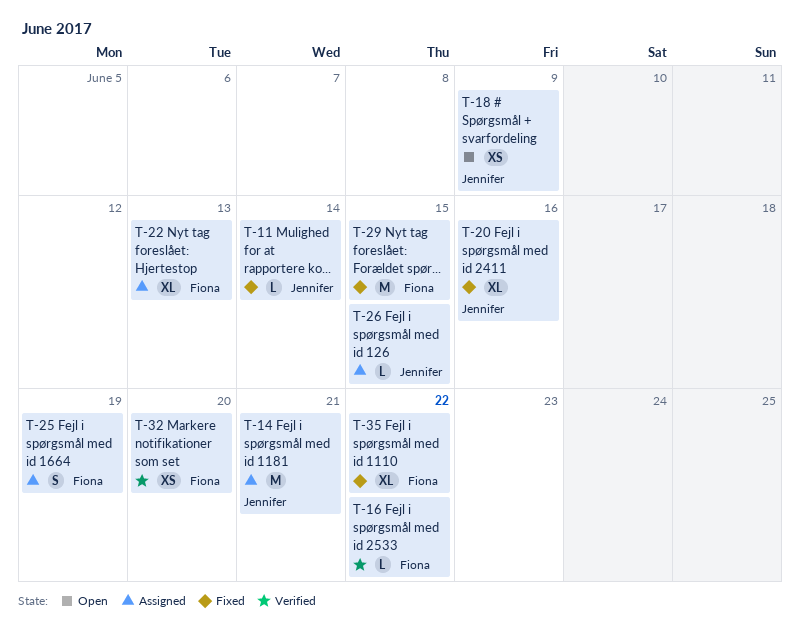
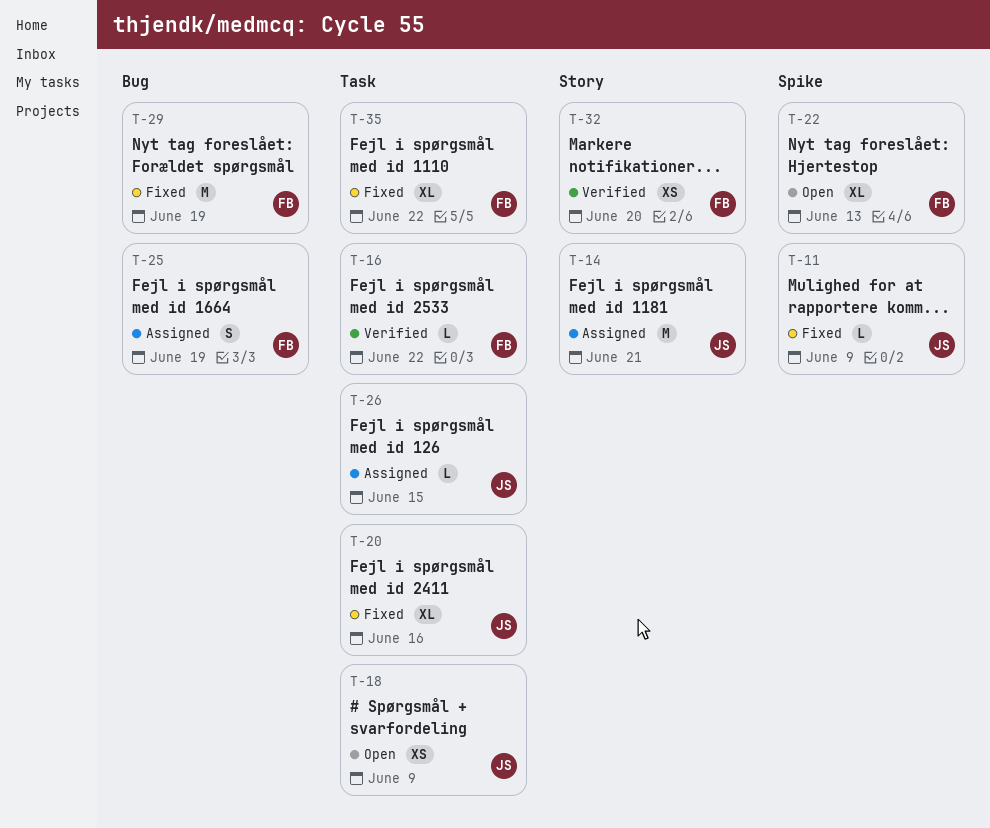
T-11, due: Jun 14 -> Jun 9
T-22, status: Assigned -> Open
T-29, due: Jun 15 -> Jun 19

